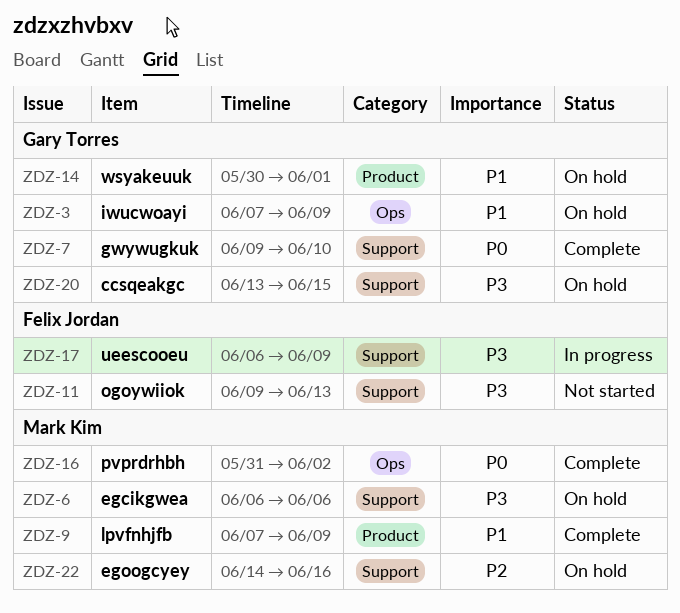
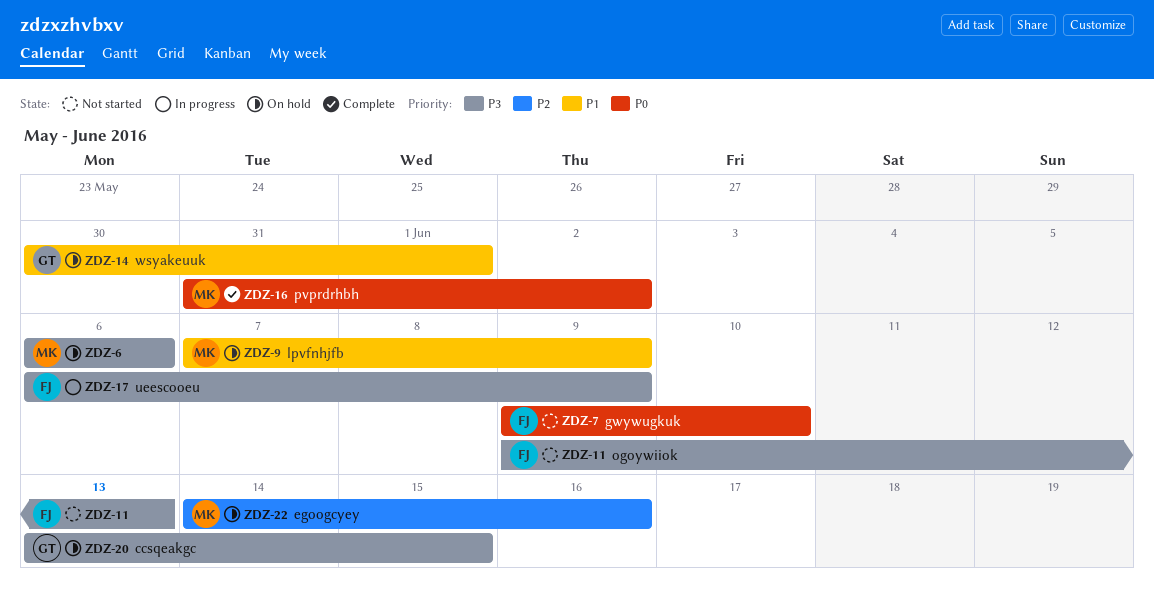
ZDZ-3: present -> none
ZDZ-7, status: Complete -> Not started
ZDZ-7, owner: Gary Torres -> Felix Jordan
ZDZ-9, status: Complete -> On hold

